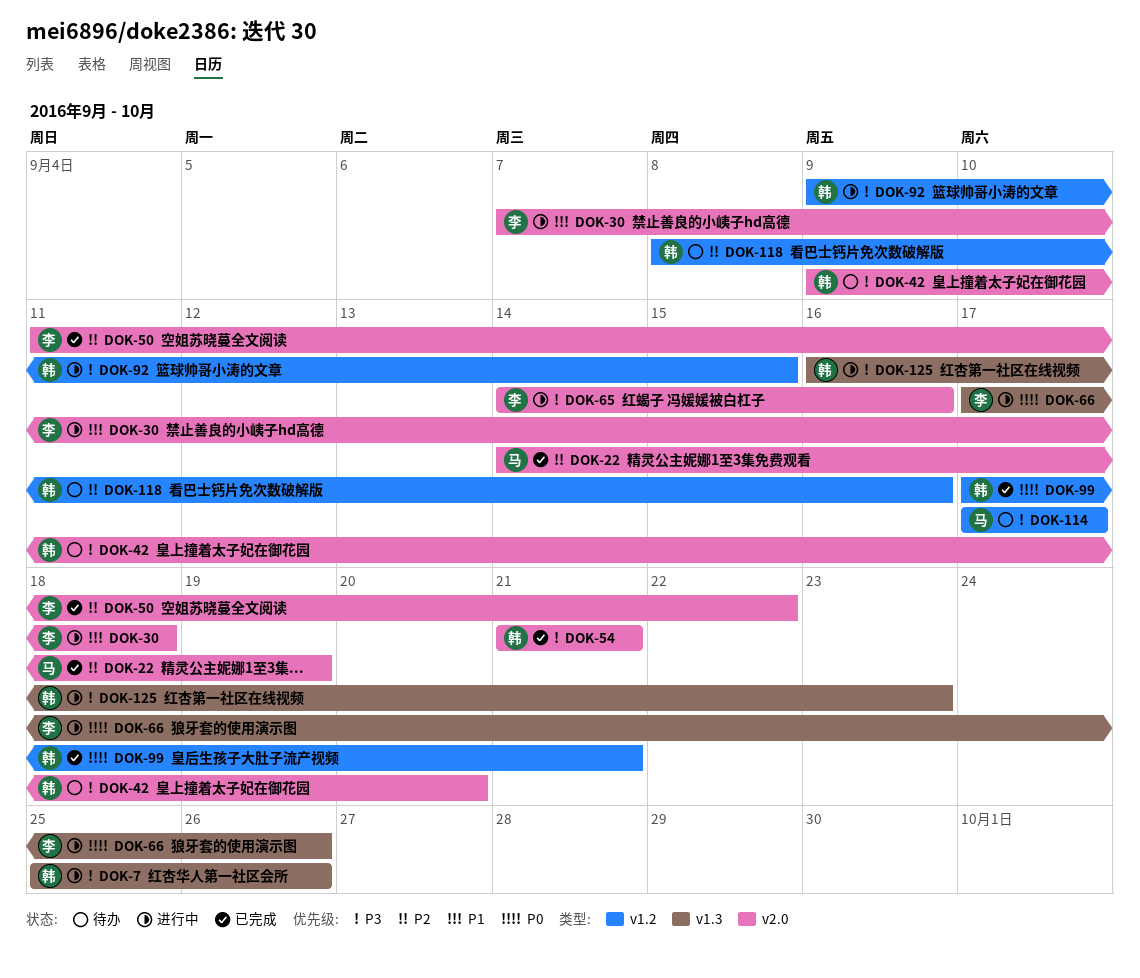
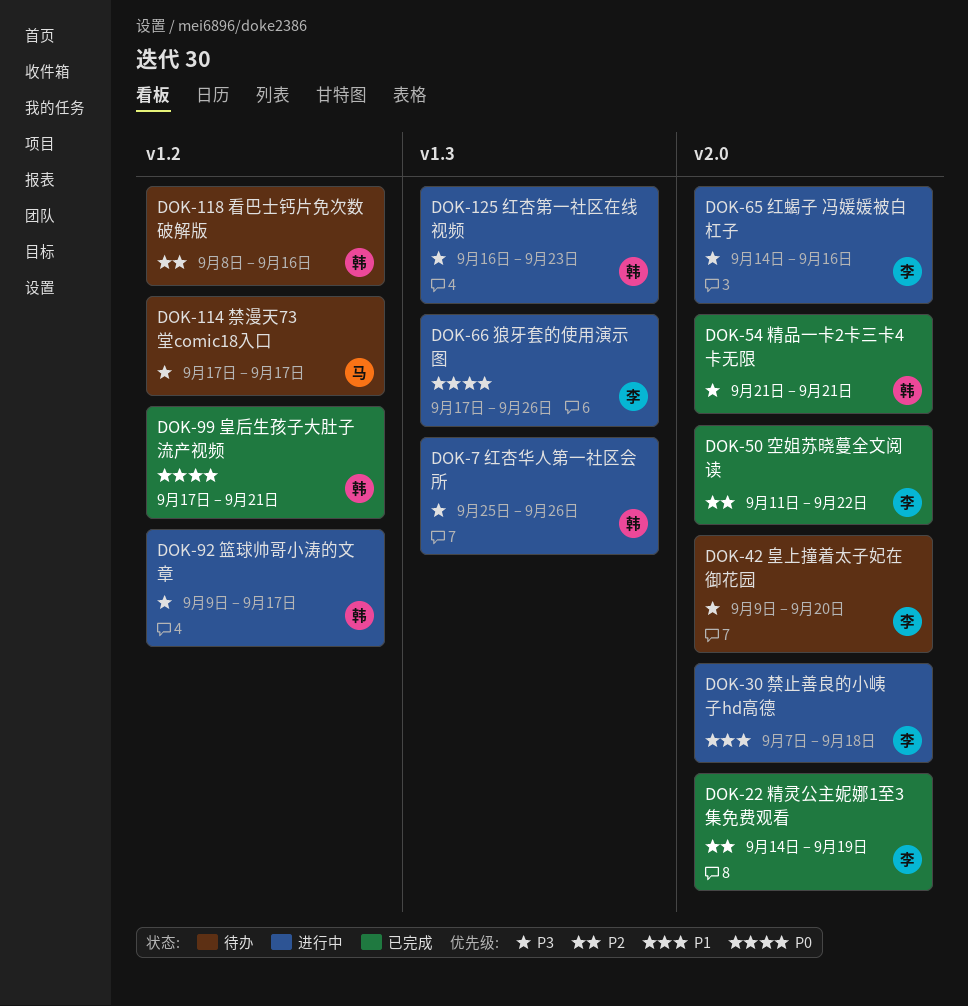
DOK-22, owner: 马 -> 李
DOK-42, owner: 韩 -> 李
DOK-92, due: Sep 15 -> Sep 17

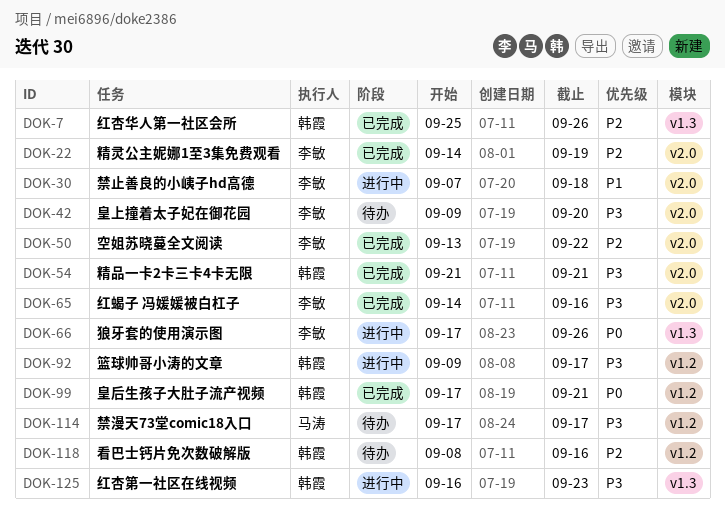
DOK-7, status: 进行中 -> 已完成
DOK-7, priority: P3 -> P2
DOK-50, start: Sep 11 -> Sep 13
DOK-65, status: 进行中 -> 已完成

